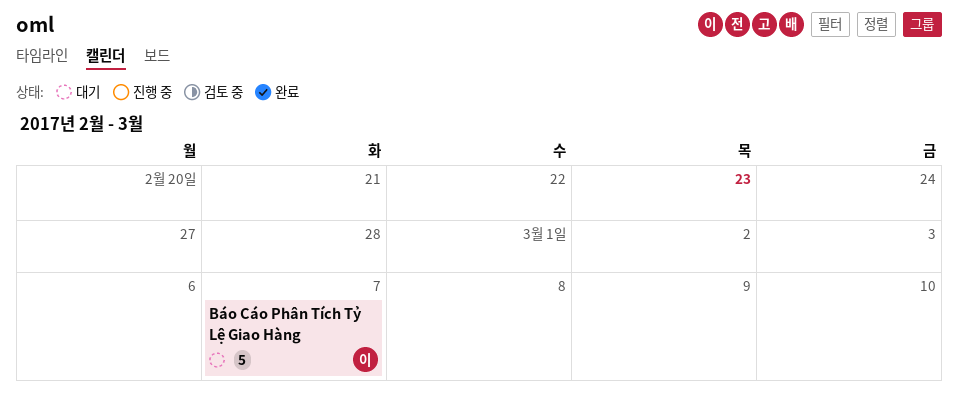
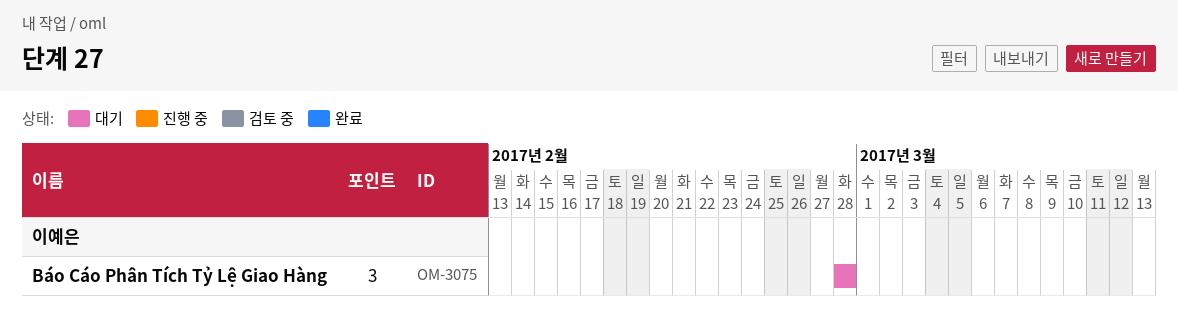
Báo Cáo Phân Tích Tỷ Lệ Giao Hàng, estimate: 5 -> 3
Báo Cáo Phân Tích Tỷ Lệ Giao Hàng, due: Mar 7 -> Feb 28

